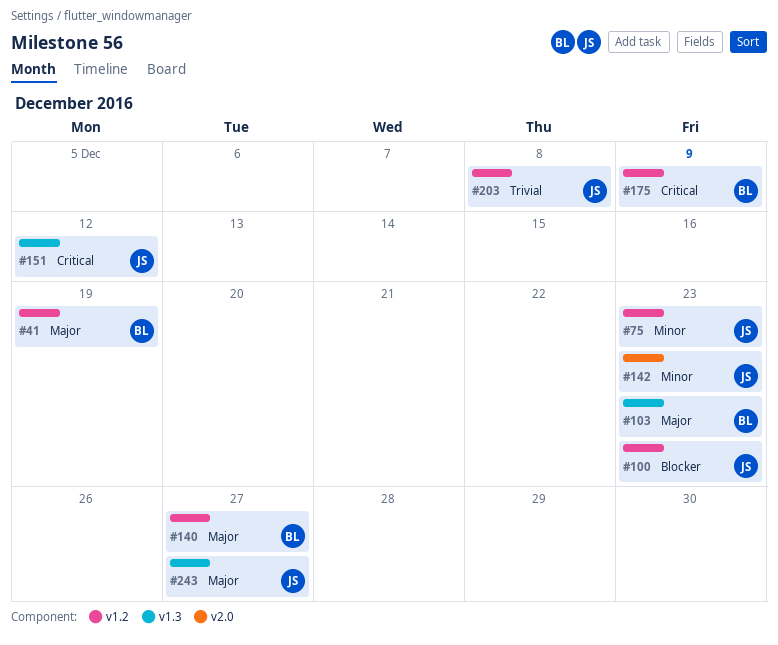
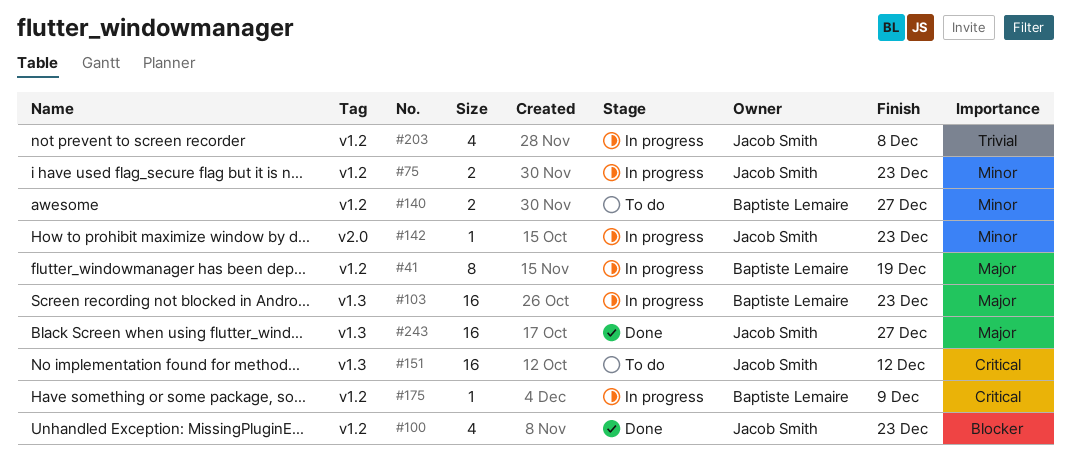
#140, priority: Major -> Minor

